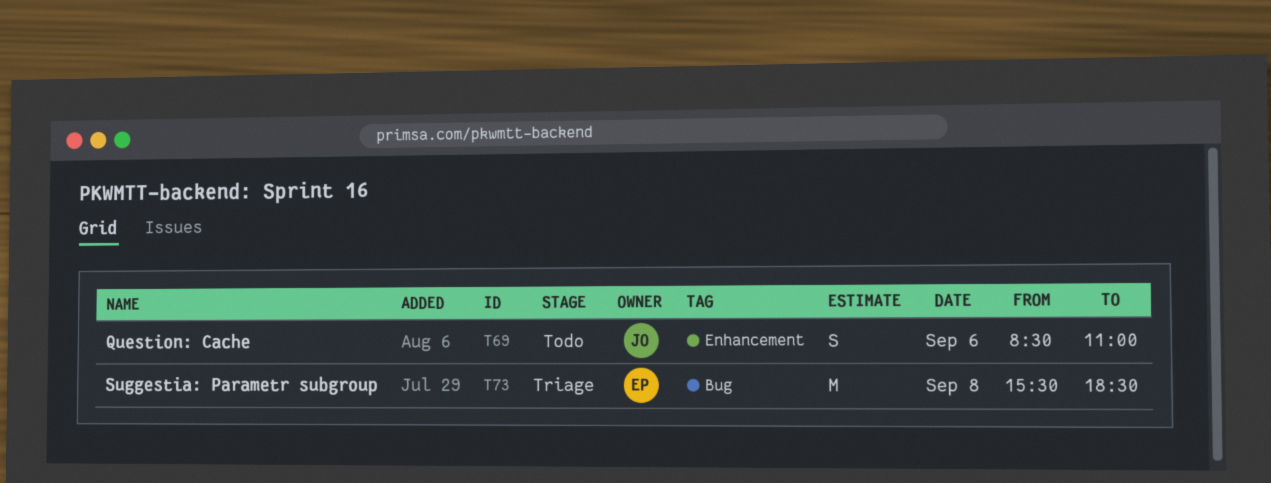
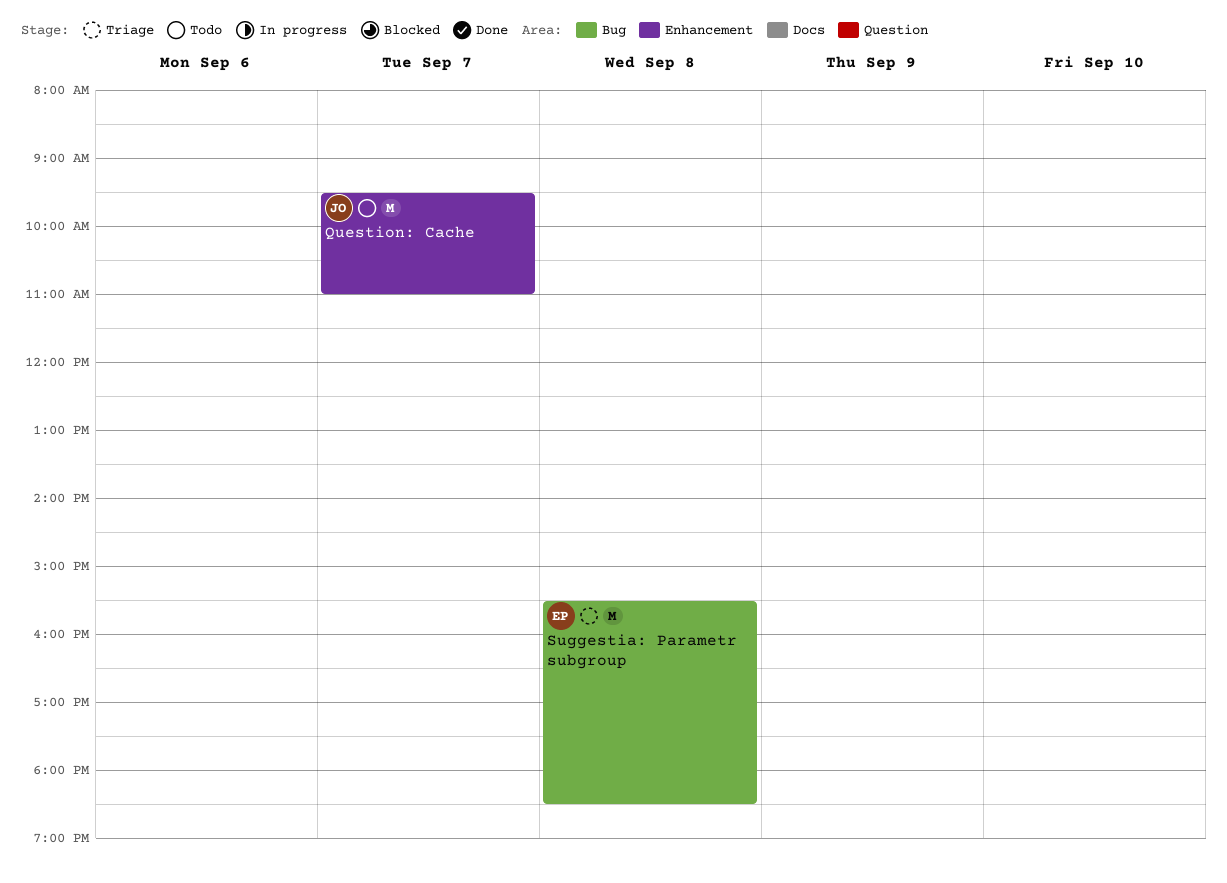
Question: Cache, estimate: S -> M
Question: Cache, day: Sep 6 -> Sep 7
Question: Cache, begins: 08:30 -> 09:30

